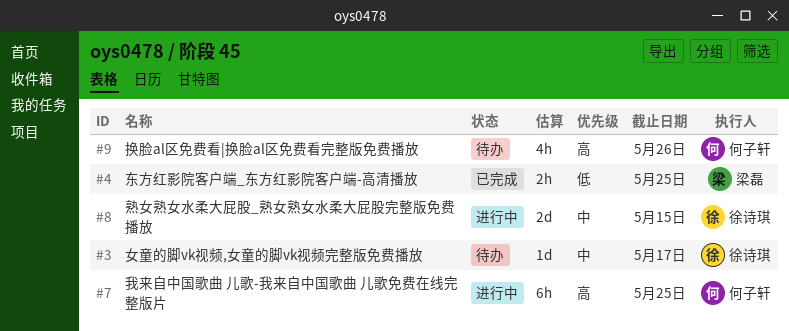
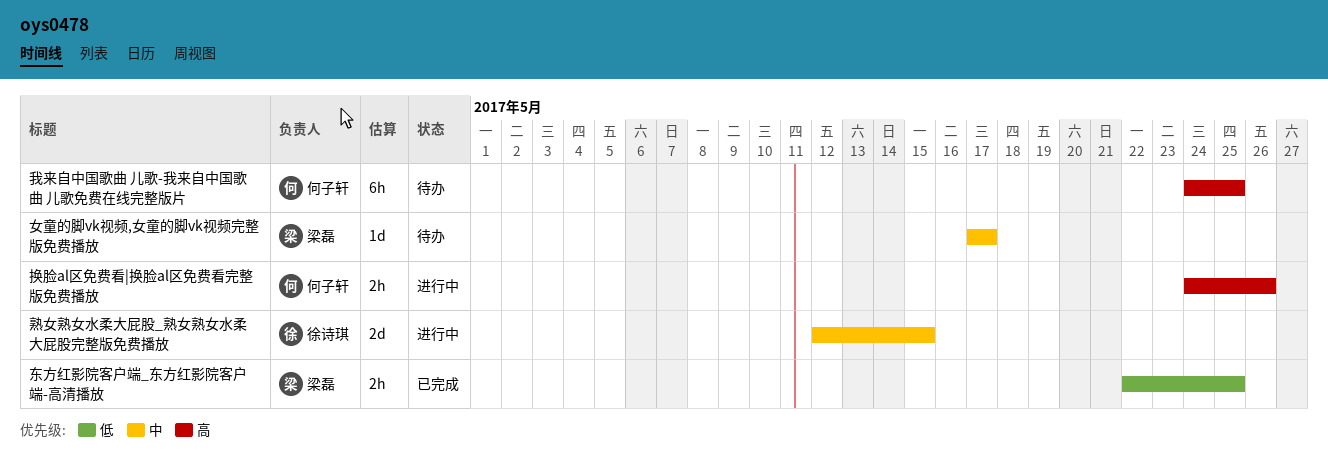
女童的脚vk视频,女童的脚vk视频完整版免费播放, owner: 徐诗琪 -> 梁磊
我来自中国歌曲 儿歌-我来自中国歌曲 儿歌免费在线完整版片, status: 进行中 -> 待办
换脸al区免费看|换脸al区免费看完整版免费播放, status: 待办 -> 进行中
换脸al区免费看|换脸al区免费看完整版免费播放, estimate: 4h -> 2h

